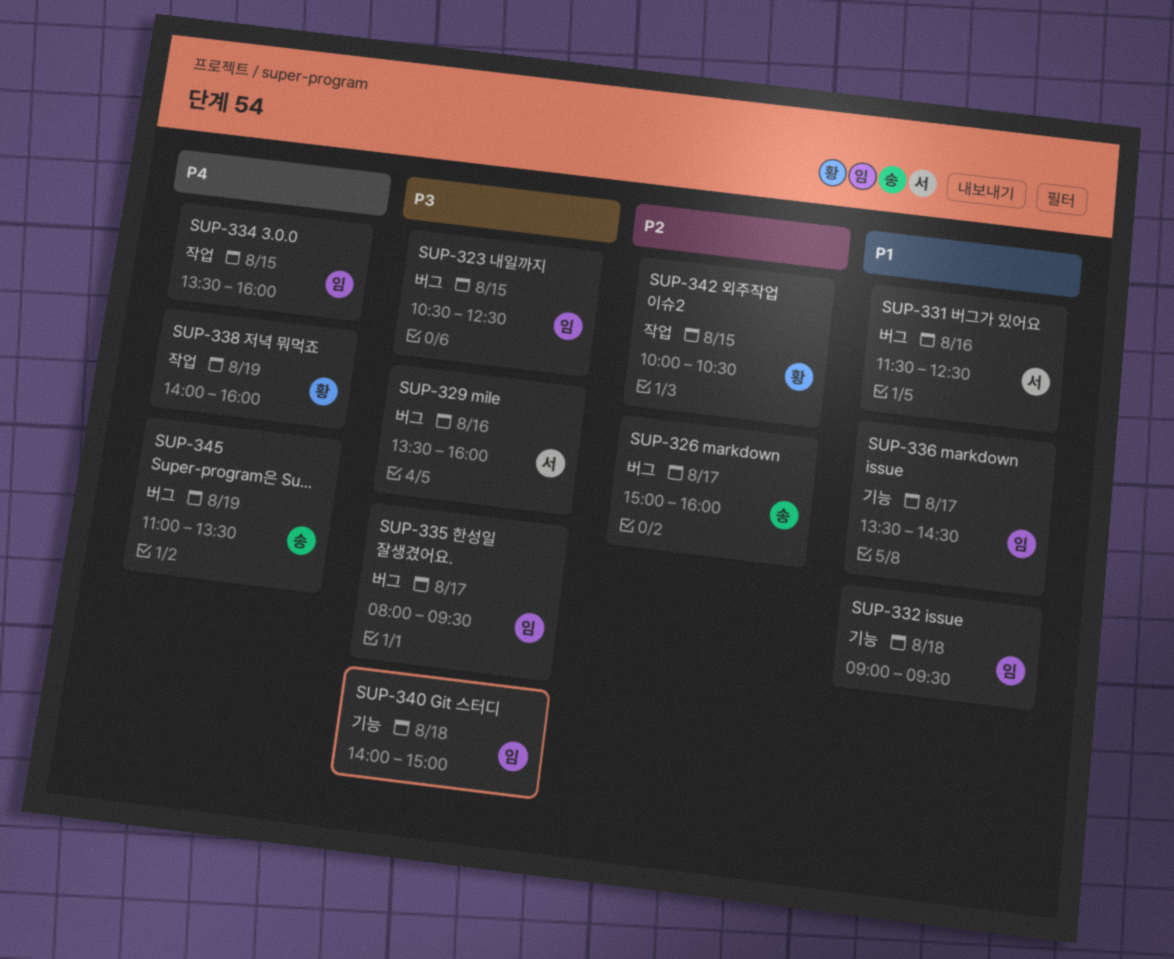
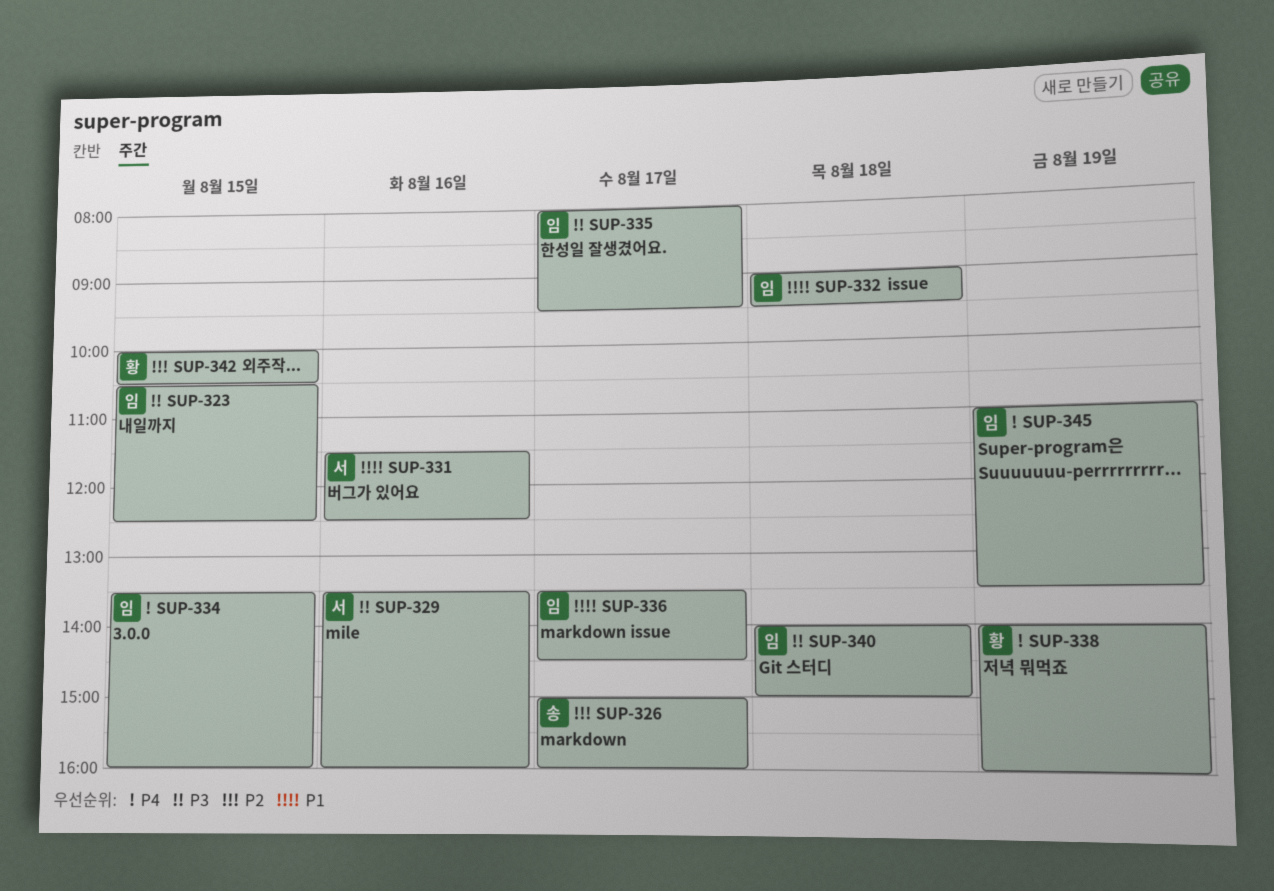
SUP-345, owner: 송 -> 임

